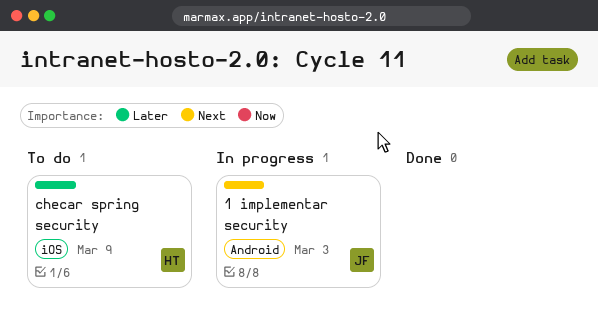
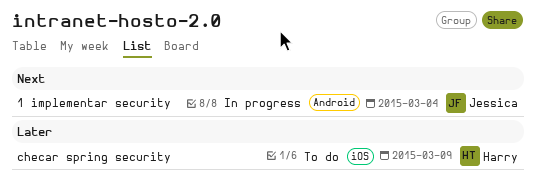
1 implementar security, due: Mar 3 -> Mar 4

